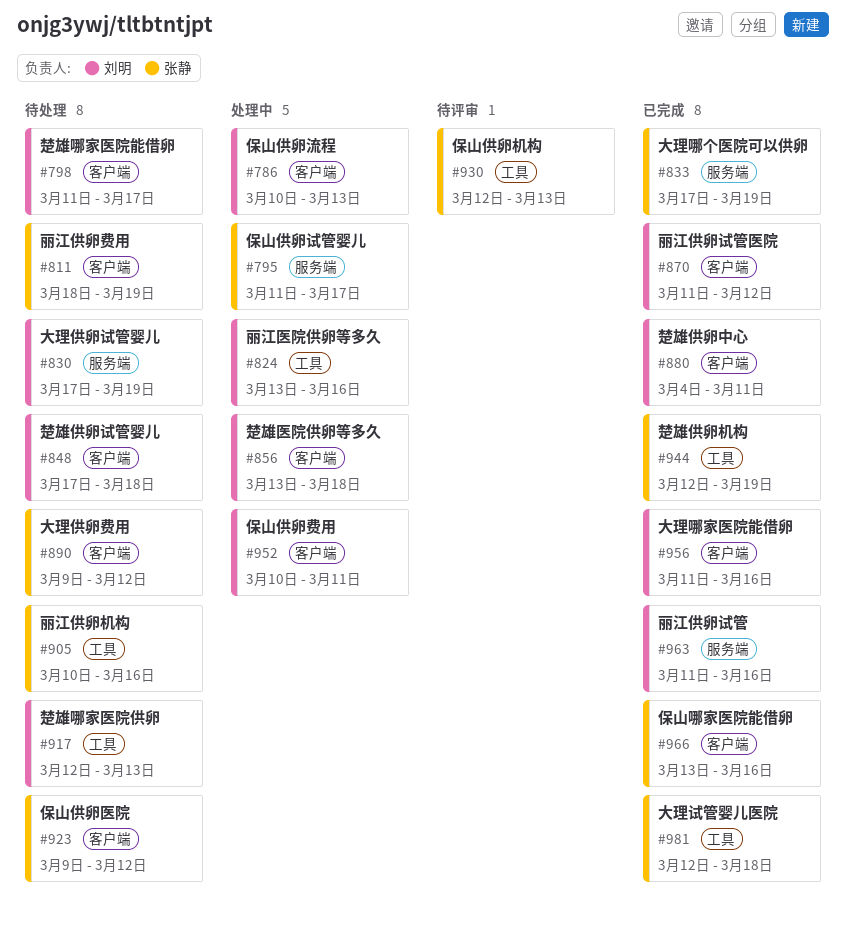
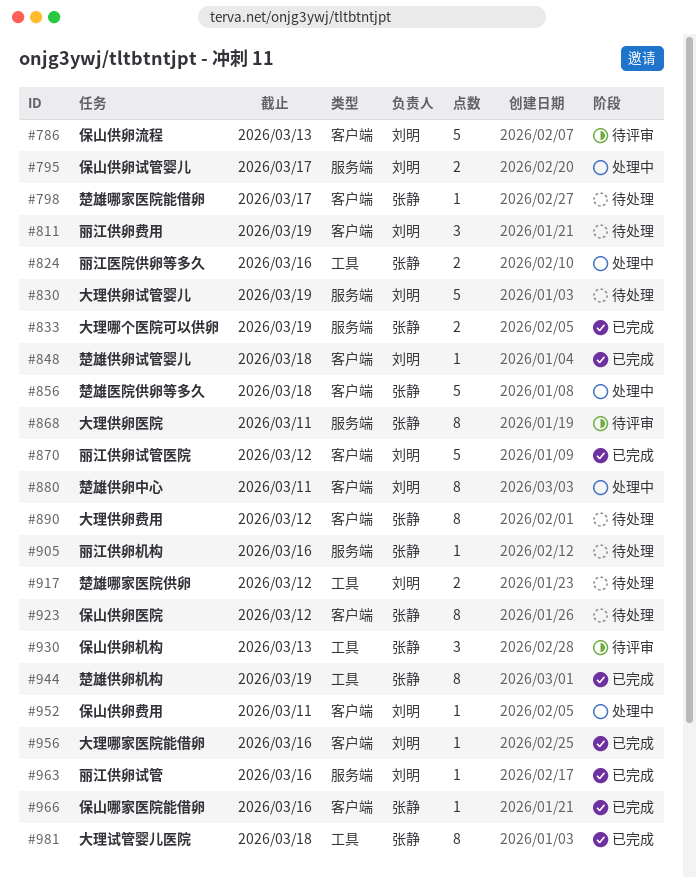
#786, status: 处理中 -> 待评审
#795, owner: 张静 -> 刘明
#798, owner: 刘明 -> 张静
#811, owner: 张静 -> 刘明
#824, owner: 刘明 -> 张静
#848, status: 待处理 -> 已完成
#856, owner: 刘明 -> 张静
#868: none -> present
#880, status: 已完成 -> 处理中
#905, label: 工具 -> 服务端
#917, due: Mar 13 -> Mar 12

